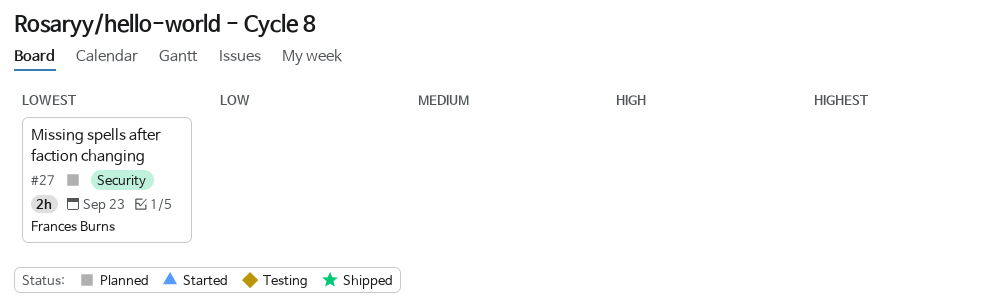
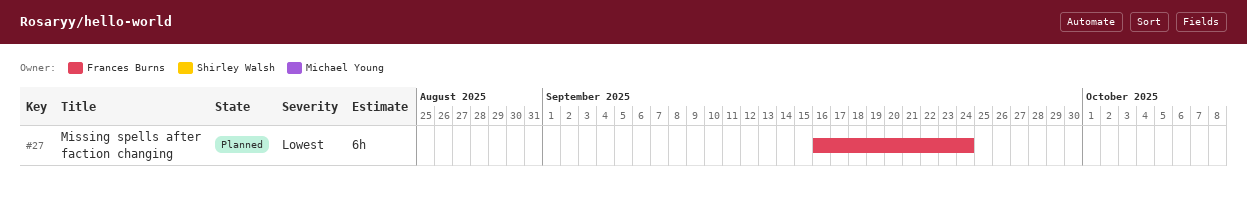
#27, estimate: 2h -> 6h
#27, due: Sep 23 -> Sep 24

